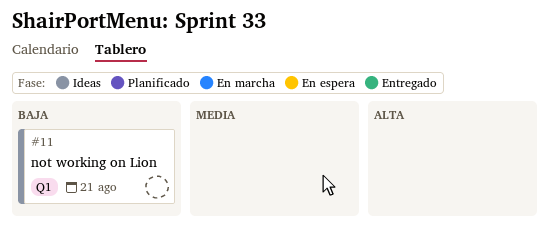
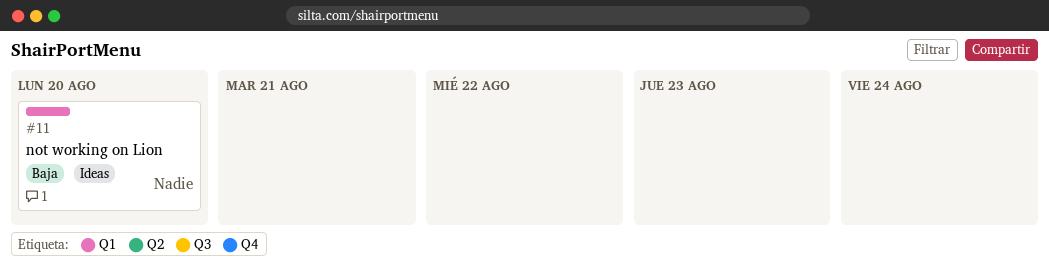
#11, due: Aug 21 -> Aug 20

